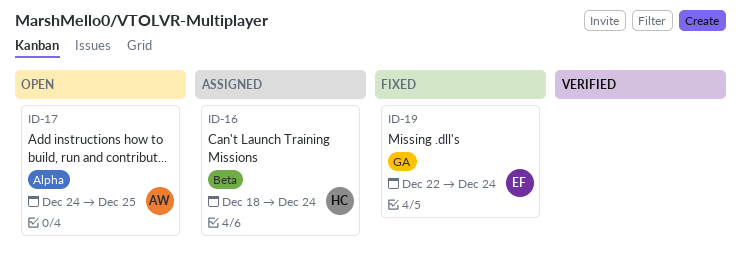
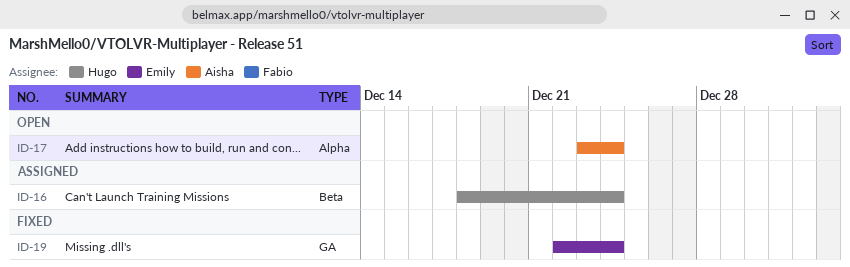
ID-17, start: Dec 24 -> Dec 23
ID-17, due: Dec 25 -> Dec 24

